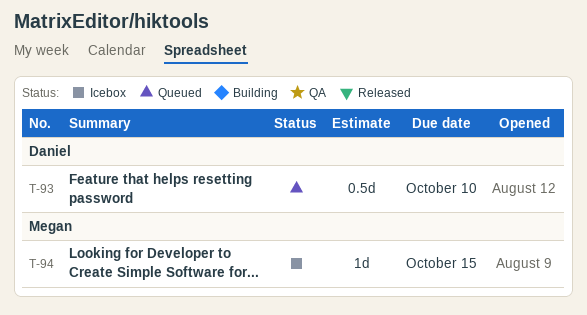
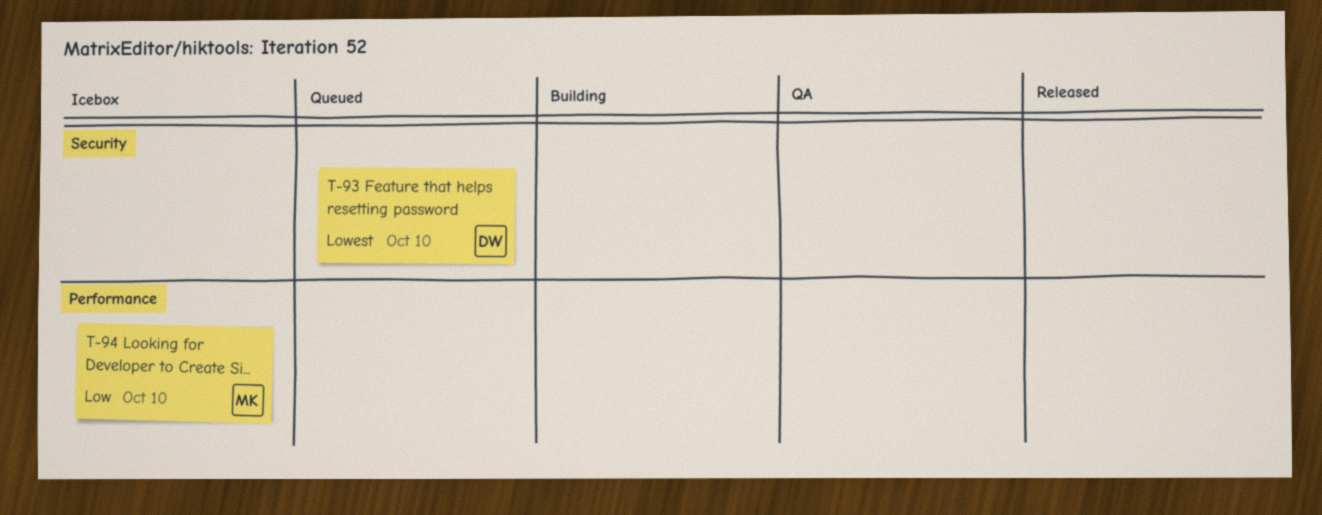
T-94, due: Oct 15 -> Oct 10

